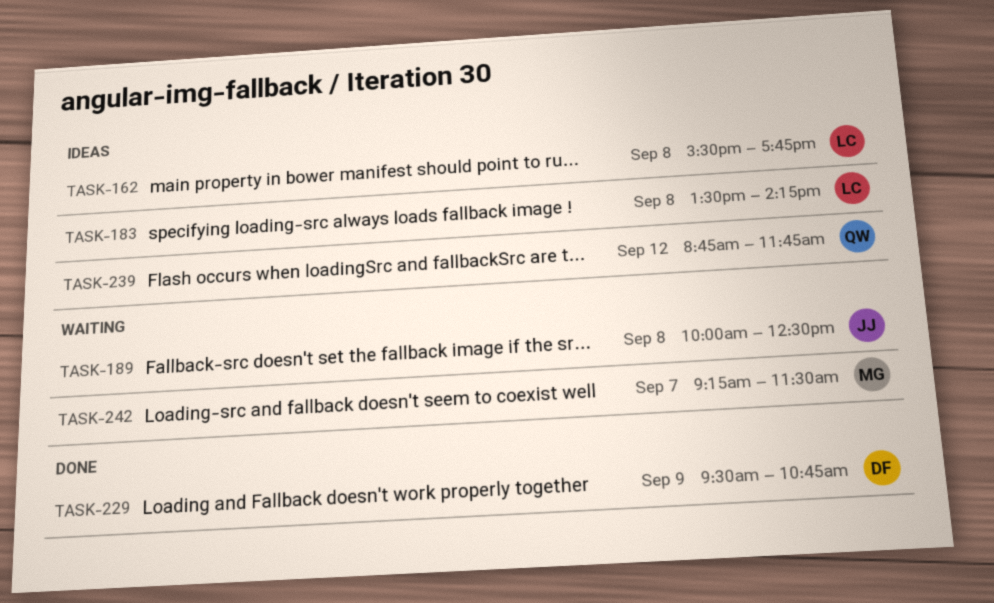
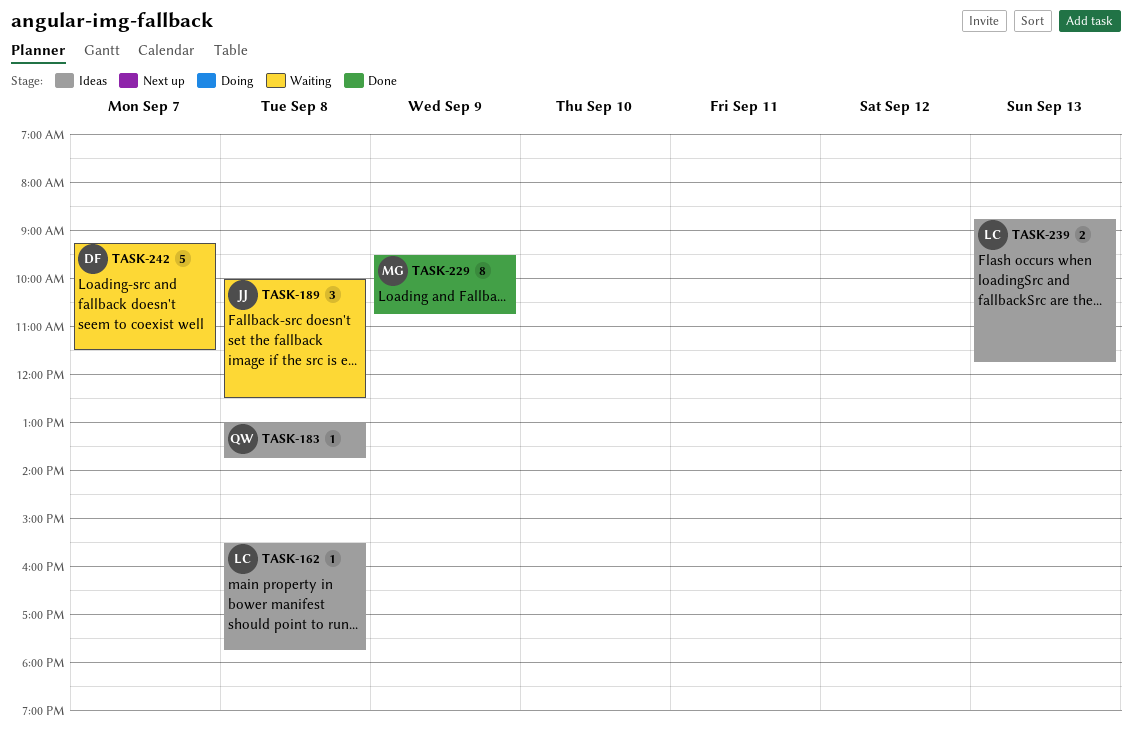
TASK-183, owner: LC -> QW
TASK-183, begins: 13:30 -> 13:00
TASK-183, ends: 14:15 -> 13:45
TASK-229, owner: DF -> MG
TASK-239, owner: QW -> LC
TASK-239, day: Sep 12 -> Sep 13
TASK-242, owner: MG -> DF

